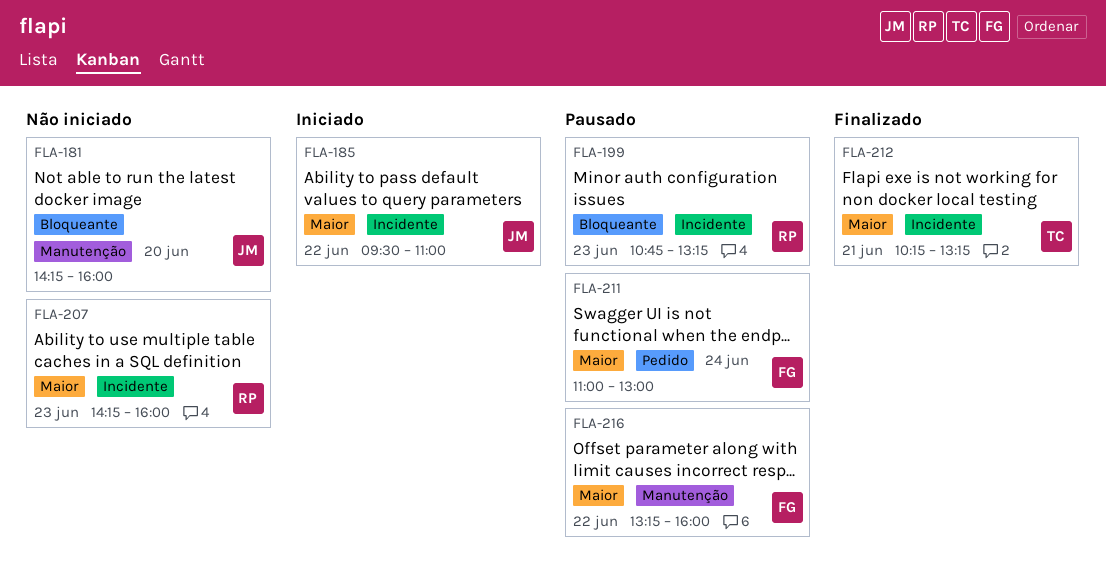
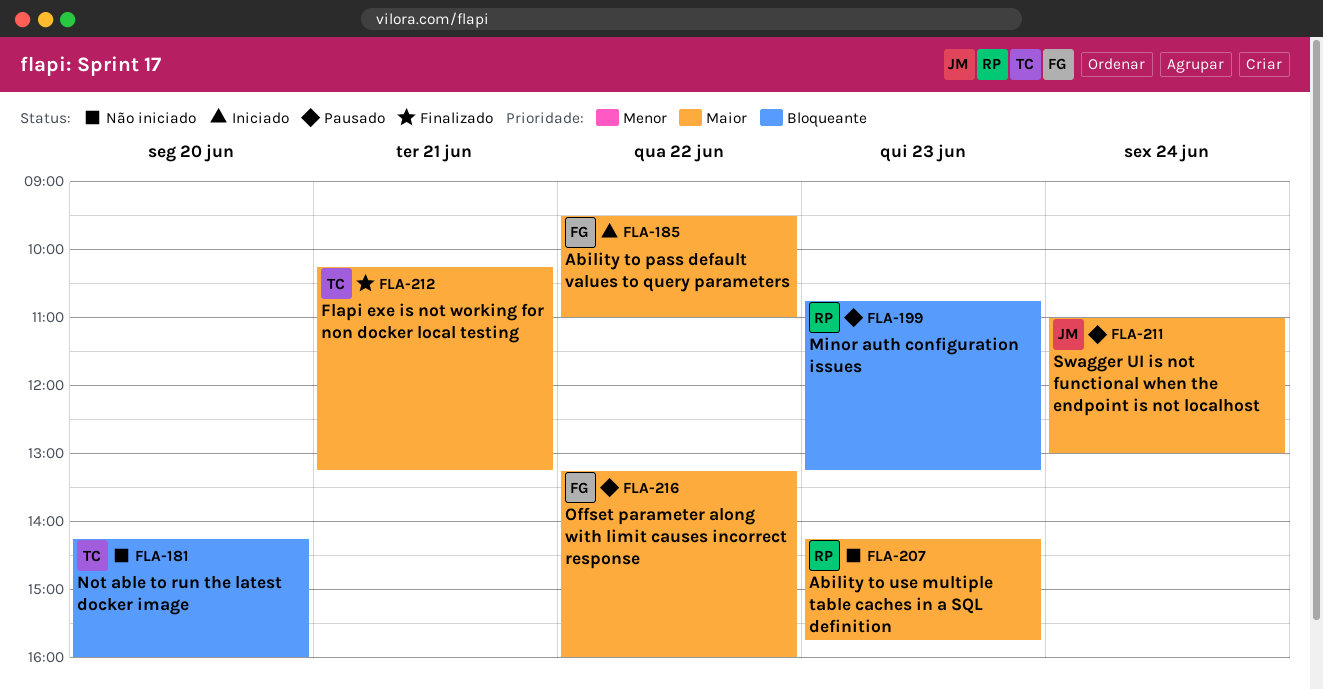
FLA-181, owner: JM -> TC
FLA-185, owner: JM -> FG
FLA-207, ends: 16:00 -> 15:45
FLA-211, owner: FG -> JM

